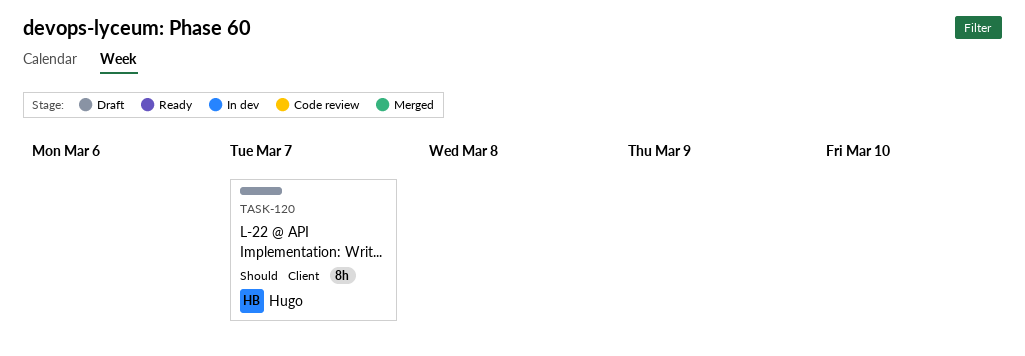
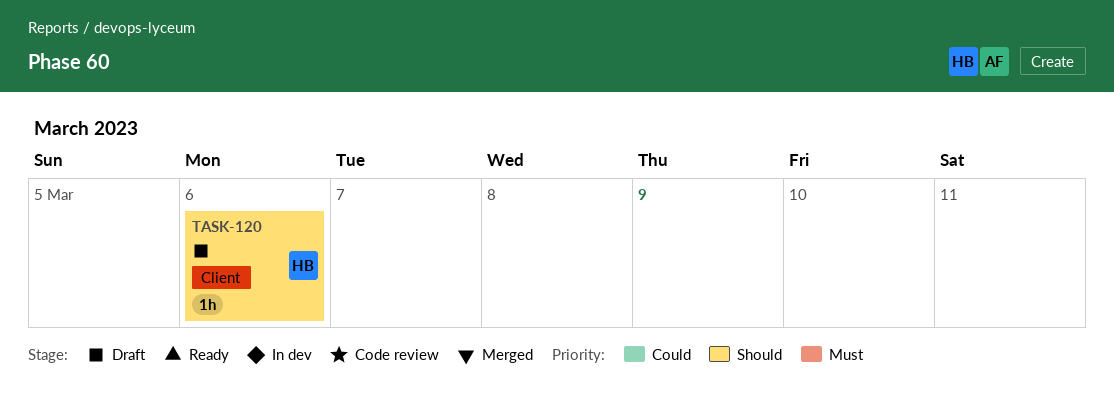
TASK-120, estimate: 8h -> 1h
TASK-120, due: Mar 7 -> Mar 6

